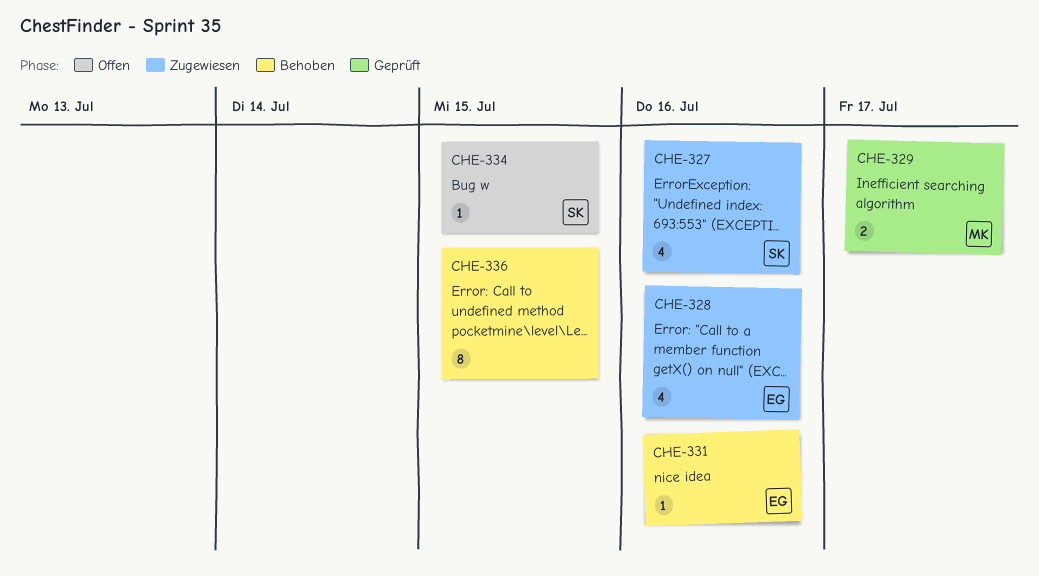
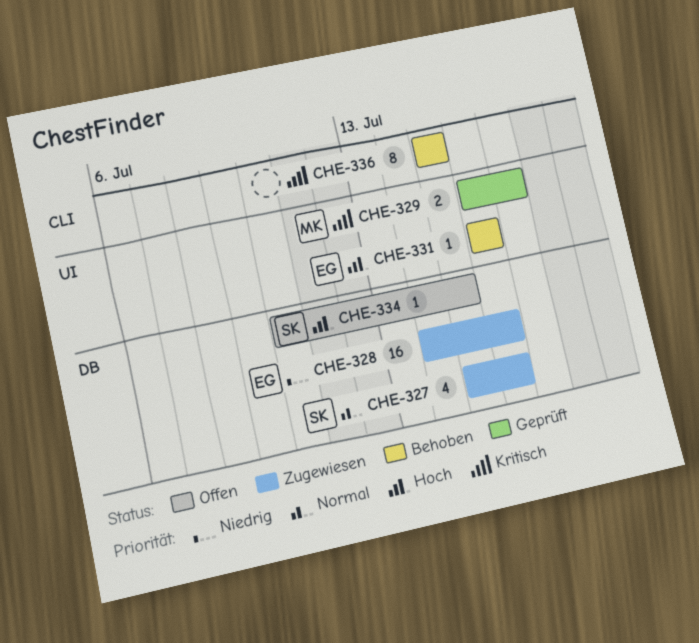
CHE-328, estimate: 4 -> 16

